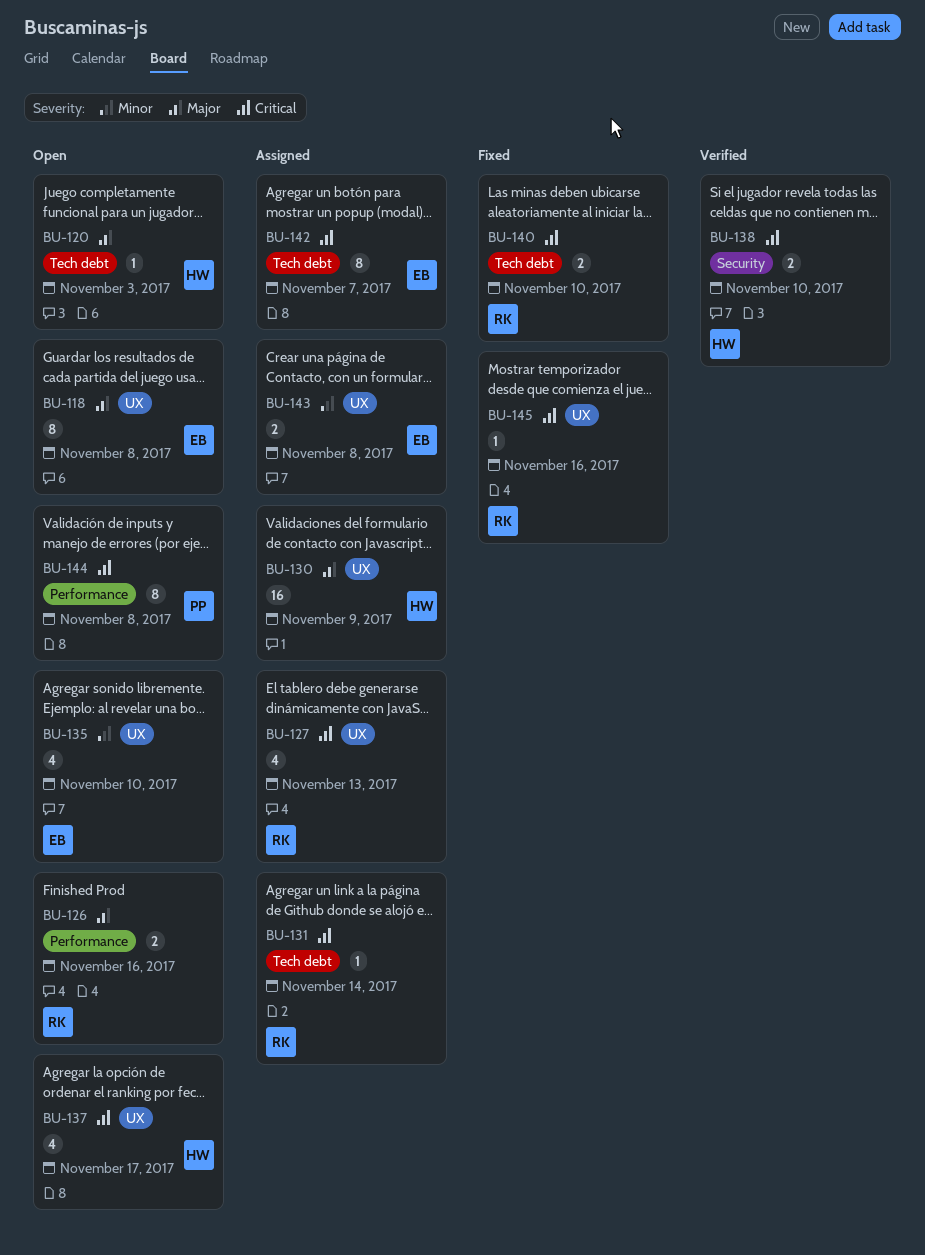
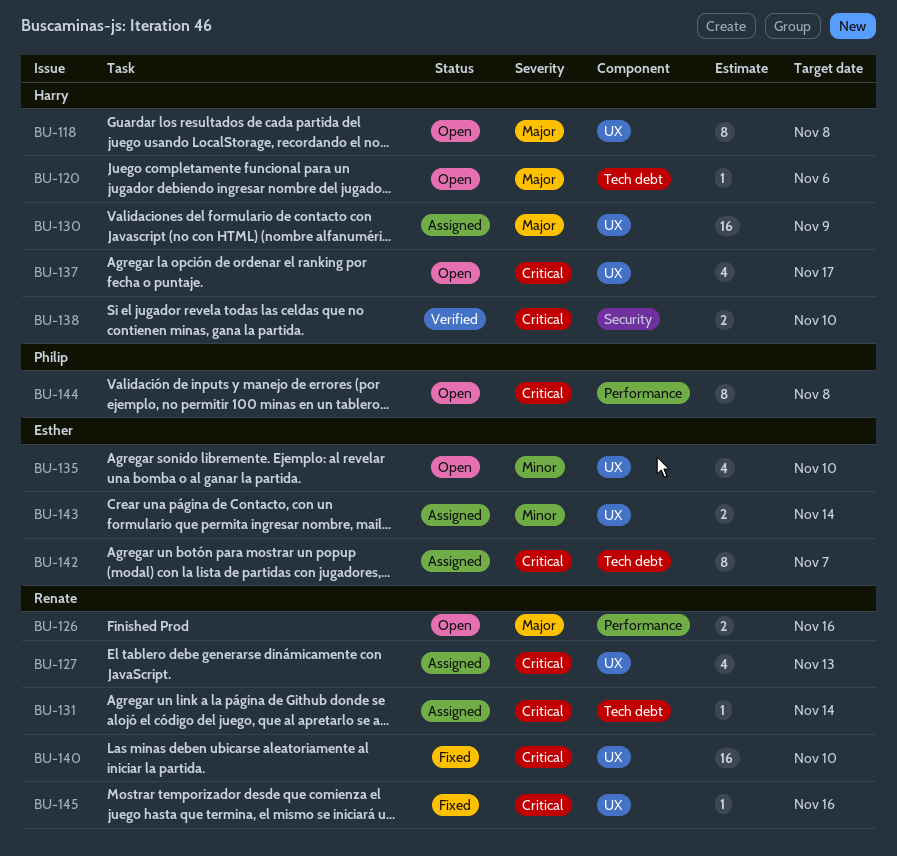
BU-118, owner: Esther -> Harry
BU-120, due: Nov 3 -> Nov 6
BU-140, label: Tech debt -> UX
BU-140, estimate: 2 -> 16
BU-143, due: Nov 8 -> Nov 14

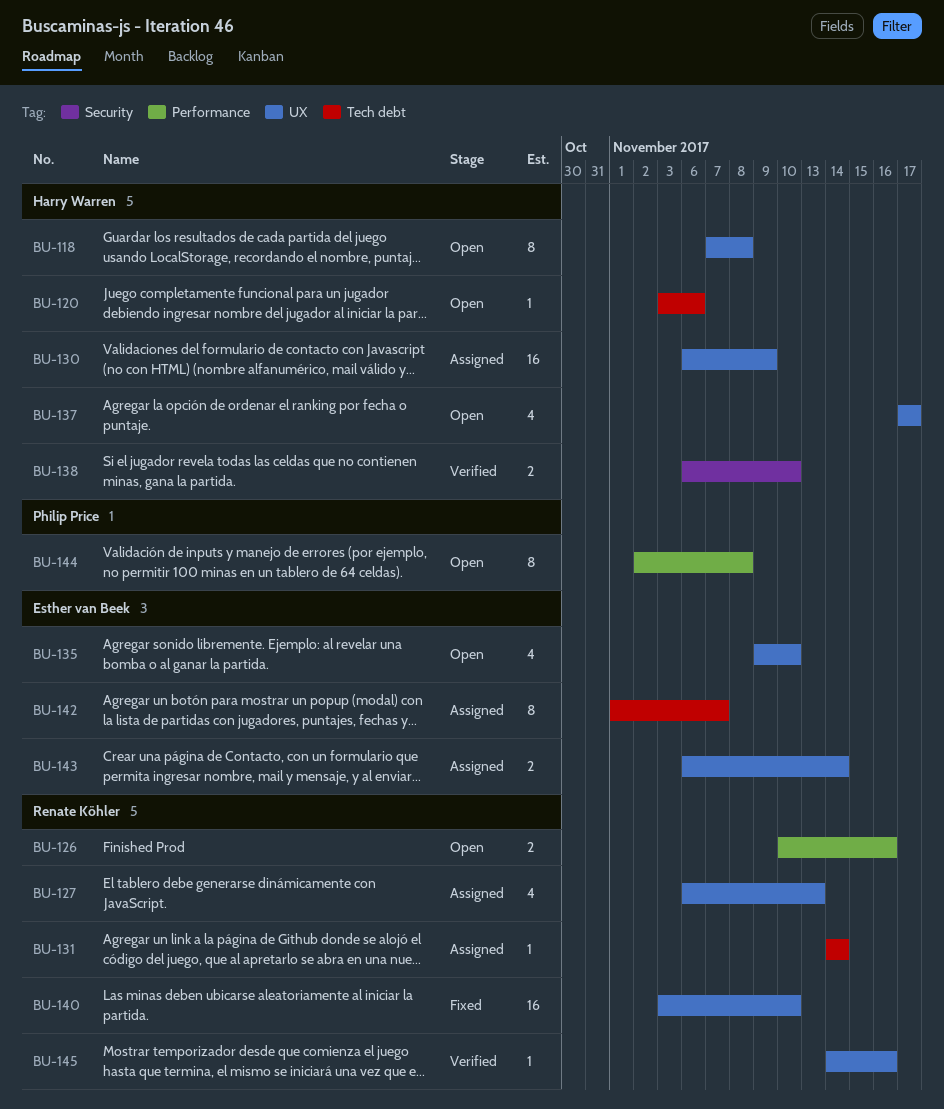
BU-145, status: Fixed -> Verified

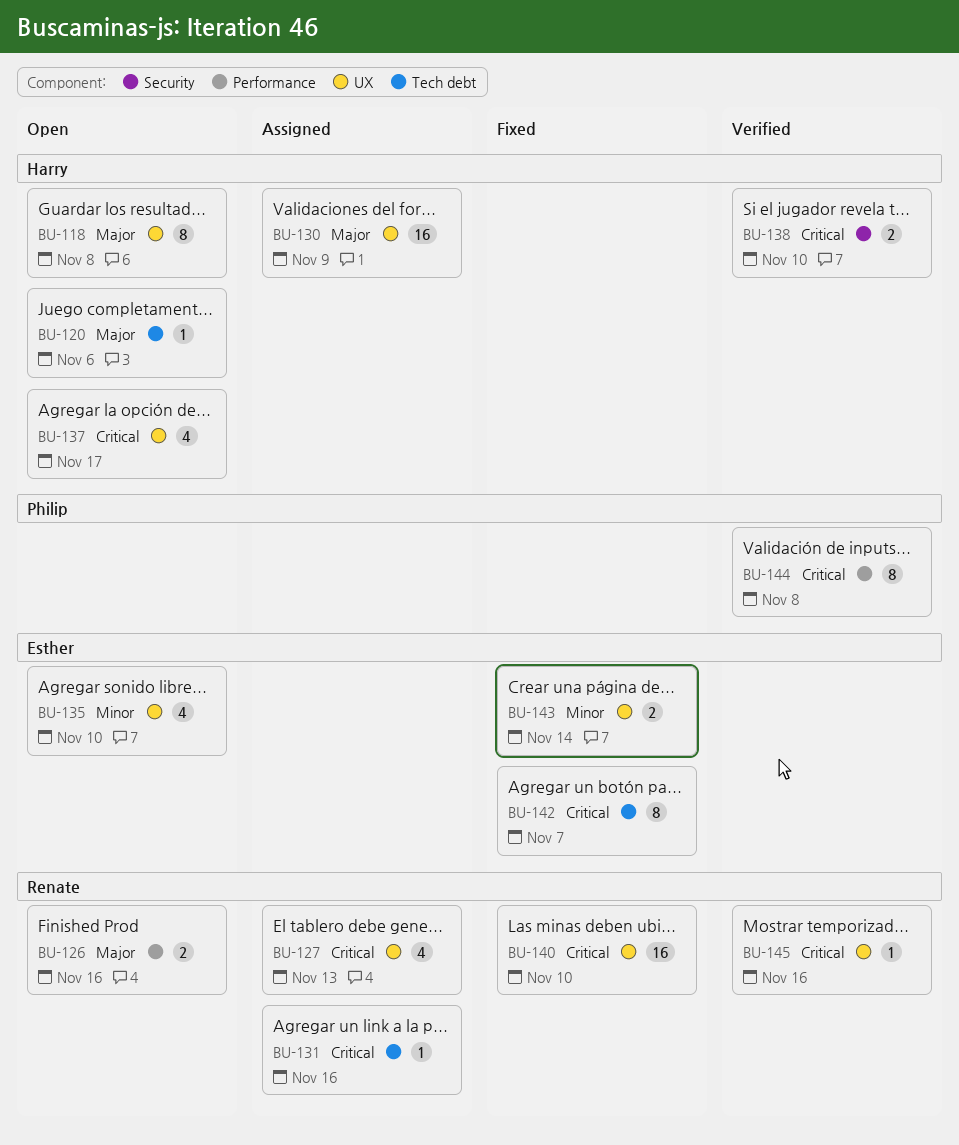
BU-131, due: Nov 14 -> Nov 16
BU-142, status: Assigned -> Fixed
BU-143, status: Assigned -> Fixed
BU-144, status: Open -> Verified

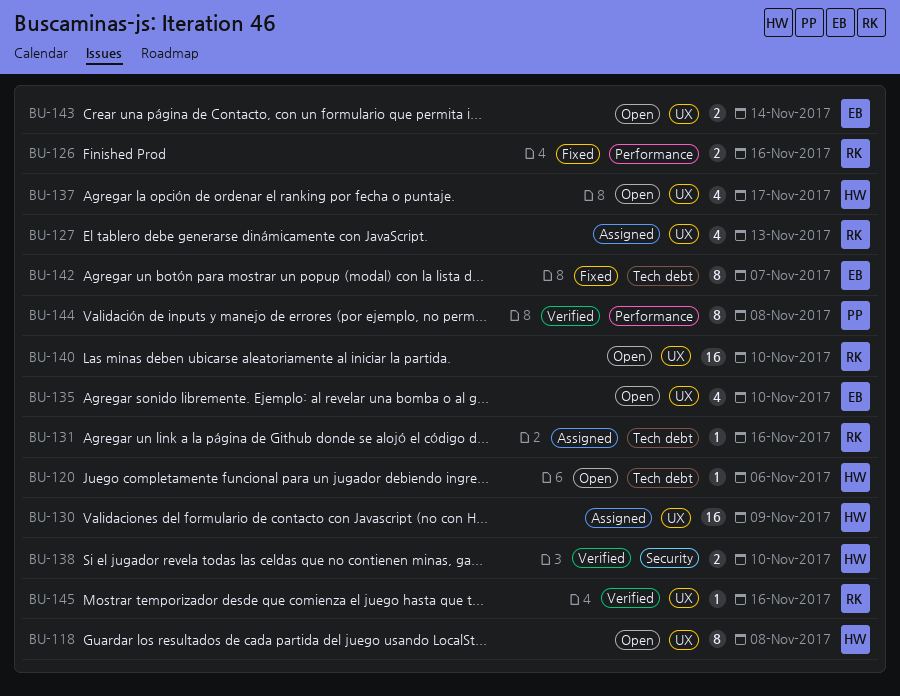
BU-126, status: Open -> Fixed
BU-140, status: Fixed -> Open
BU-143, status: Fixed -> Open

